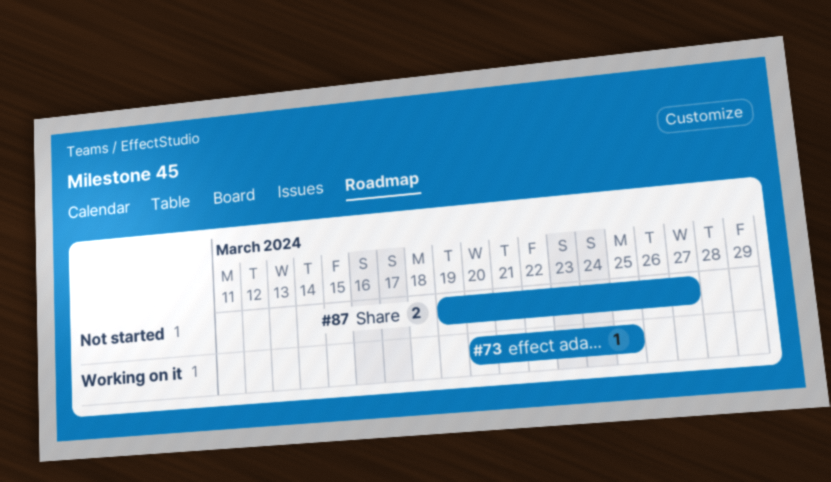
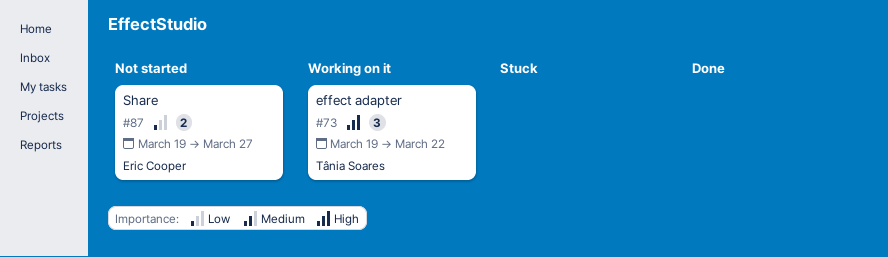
#73, estimate: 1 -> 3
#73, start: Mar 20 -> Mar 19
#73, due: Mar 25 -> Mar 22

